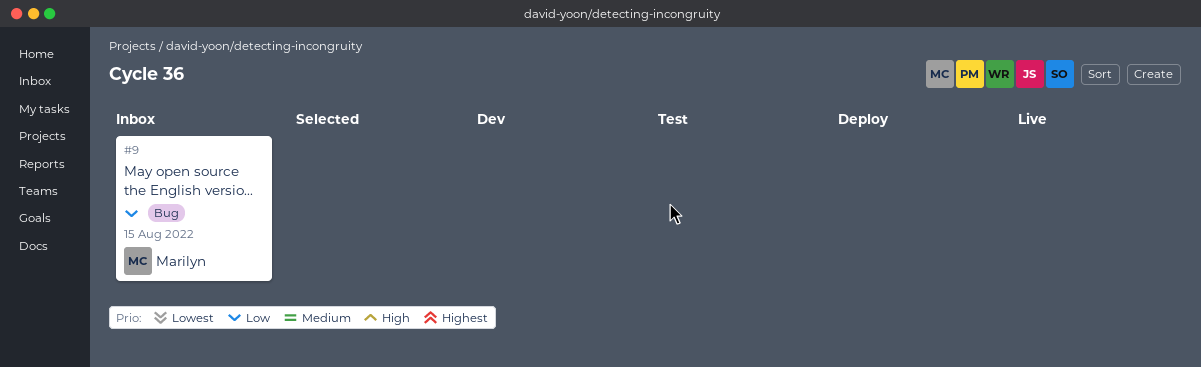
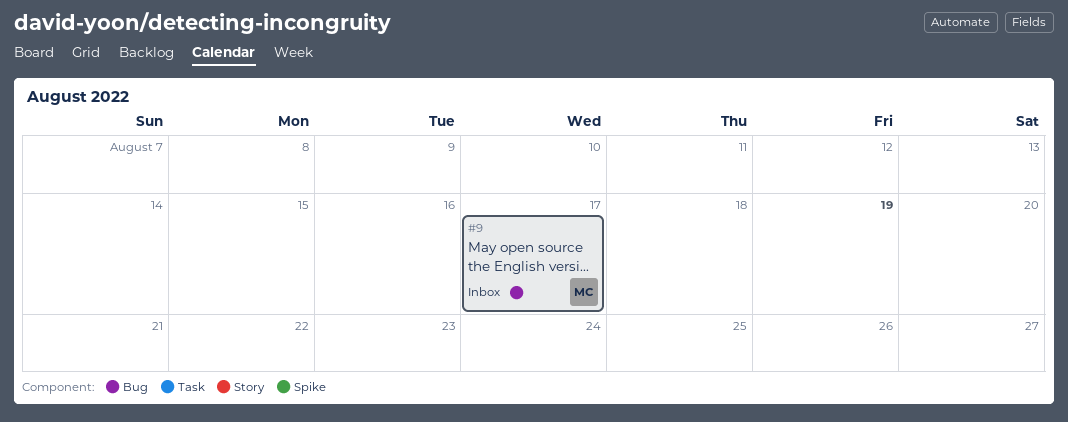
#9, due: Aug 15 -> Aug 17

